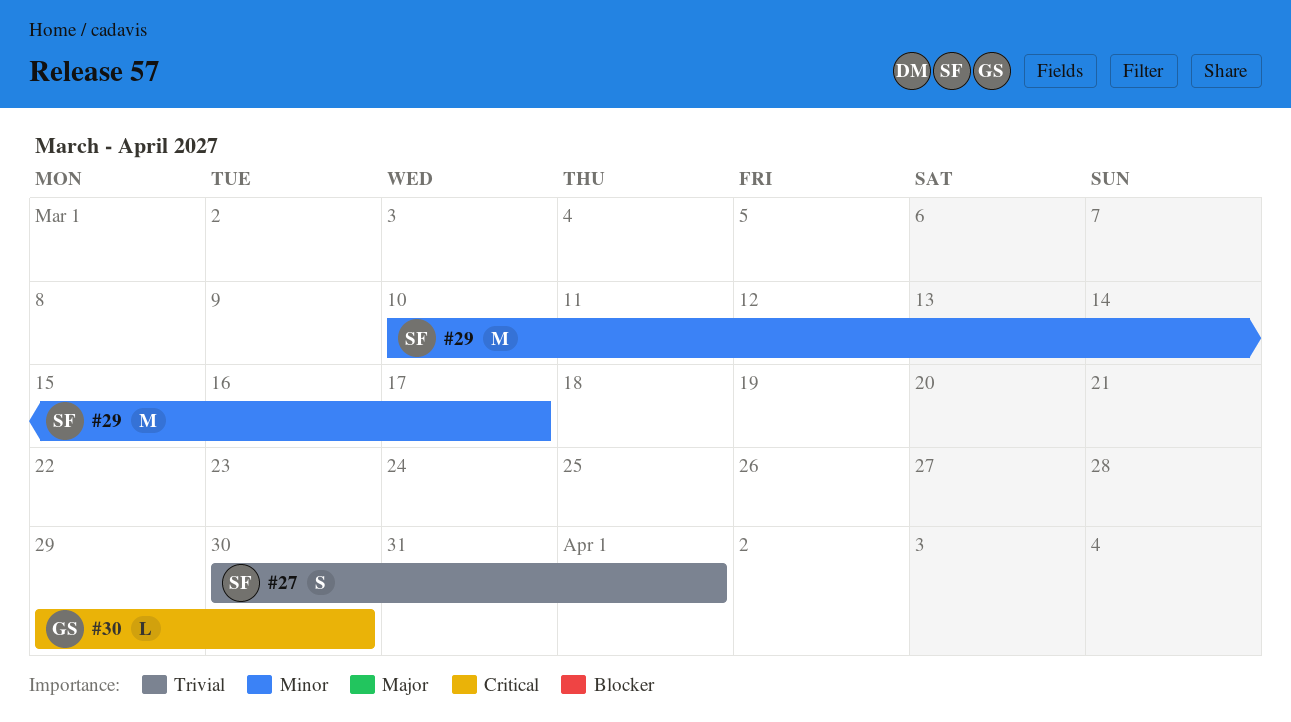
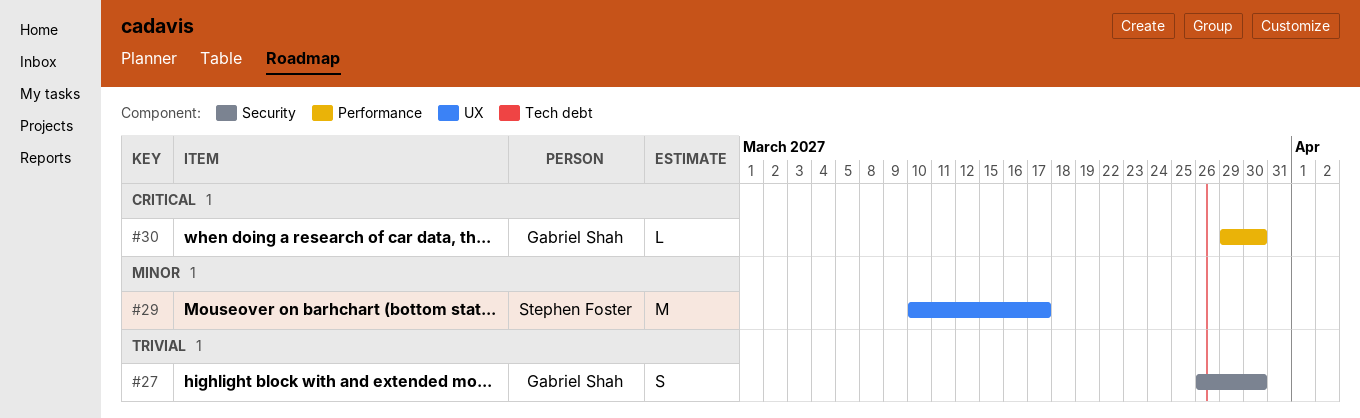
#27, owner: Stephen Foster -> Gabriel Shah
#27, start: Mar 30 -> Mar 26
#27, due: Apr 1 -> Mar 30

